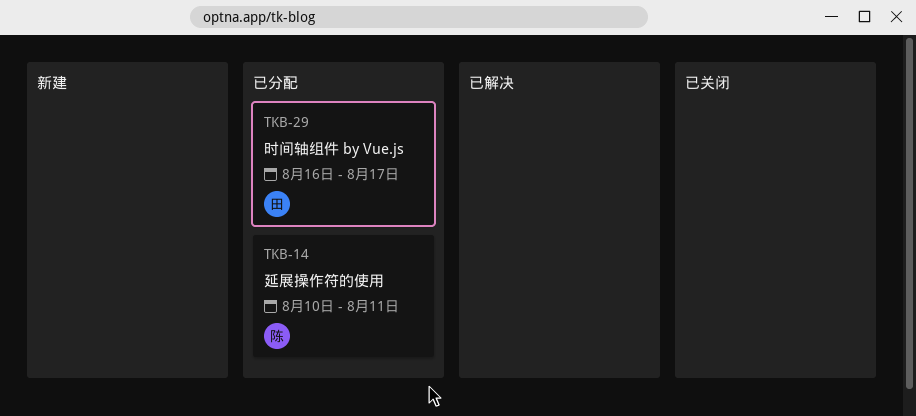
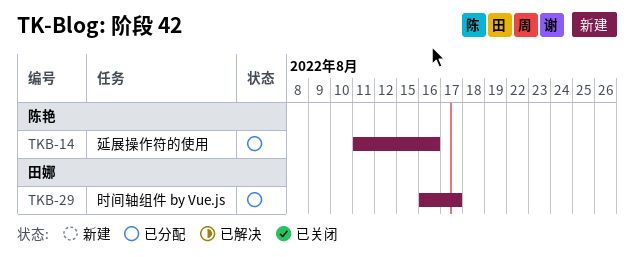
TKB-14, start: Aug 10 -> Aug 11
TKB-14, due: Aug 11 -> Aug 16

